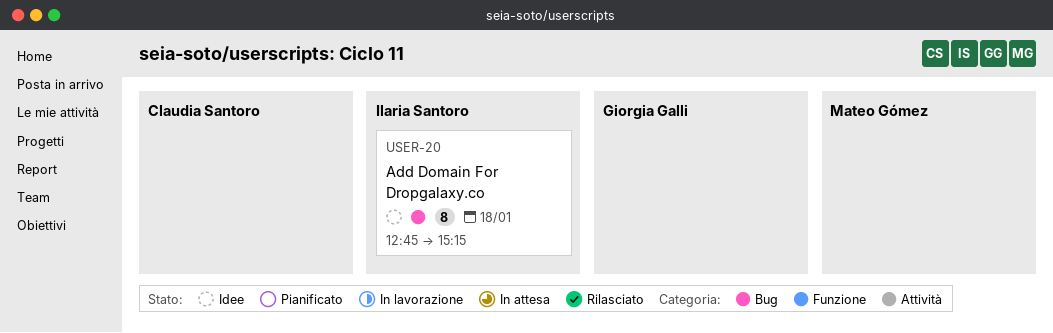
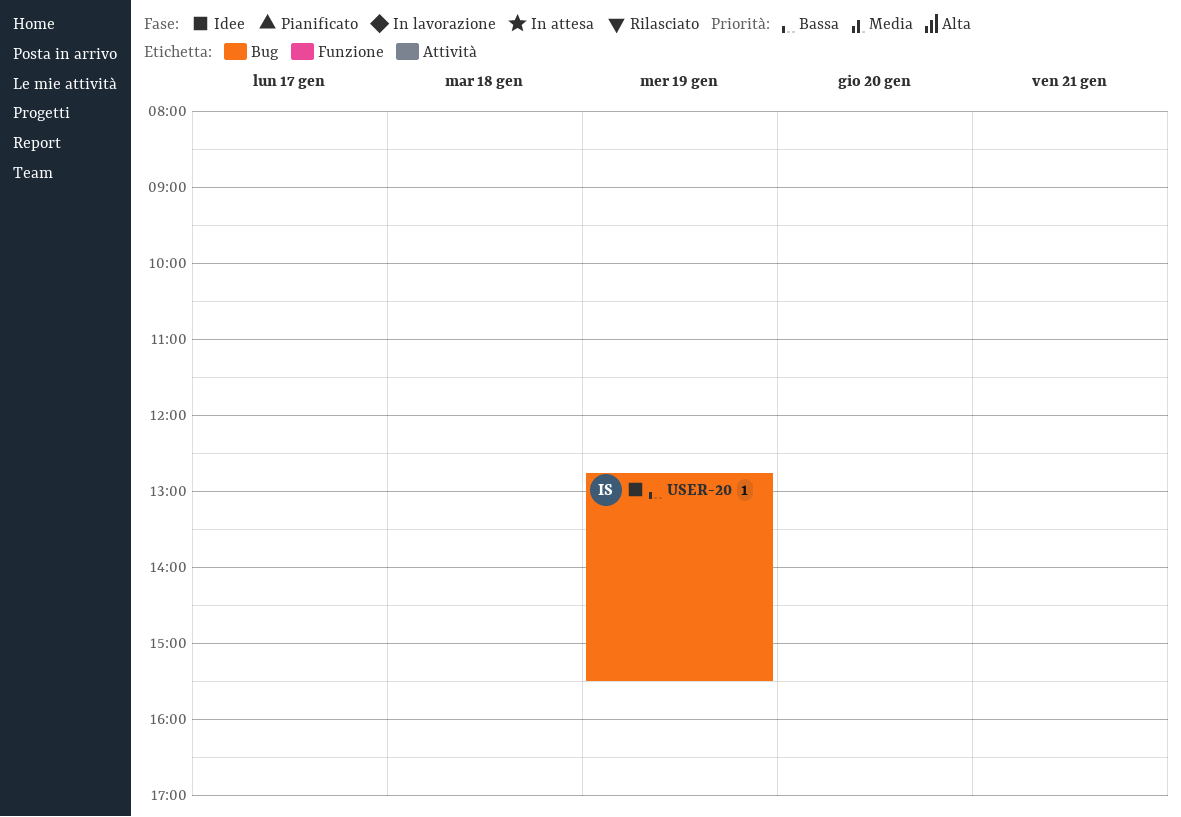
USER-20, estimate: 8 -> 1
USER-20, day: Jan 18 -> Jan 19
USER-20, ends: 15:15 -> 15:30

